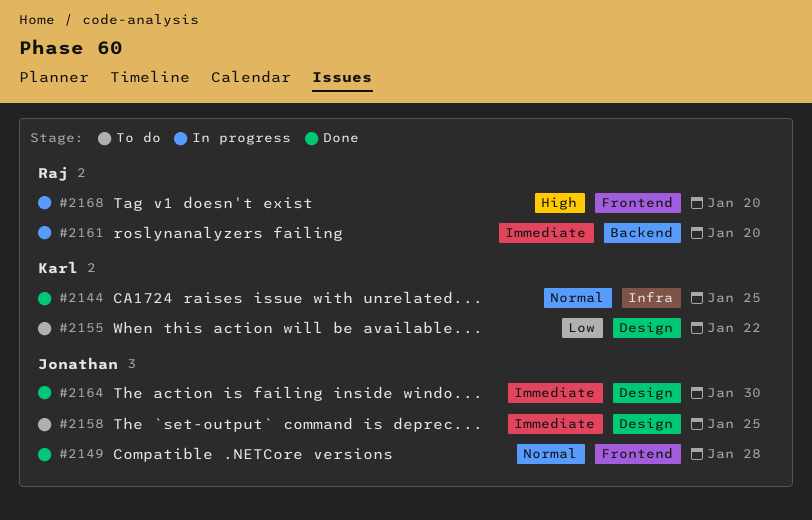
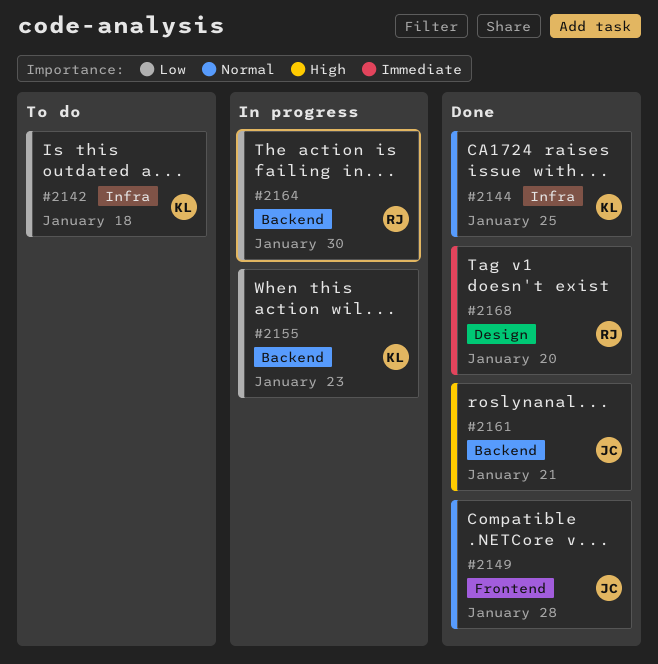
#2142: none -> present
#2155, status: To do -> In progress
#2155, label: Design -> Backend
#2155, due: Jan 22 -> Jan 23
#2158: present -> none
#2161, status: In progress -> Done
#2161, owner: Raj -> Jonathan
#2161, priority: Immediate -> High
#2161, due: Jan 20 -> Jan 21
#2164, status: Done -> In progress
#2164, owner: Jonathan -> Raj
#2164, priority: Immediate -> Low
#2164, label: Design -> Backend
#2168, status: In progress -> Done
#2168, priority: High -> Immediate
#2168, label: Frontend -> Design

